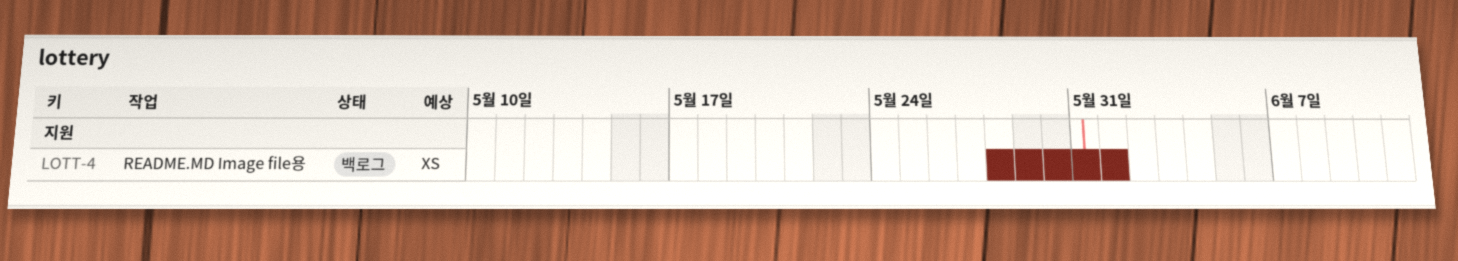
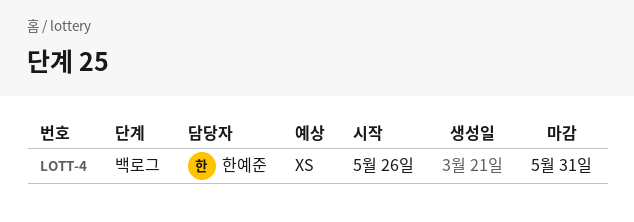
LOTT-4, start: May 28 -> May 26
LOTT-4, due: Jun 1 -> May 31

